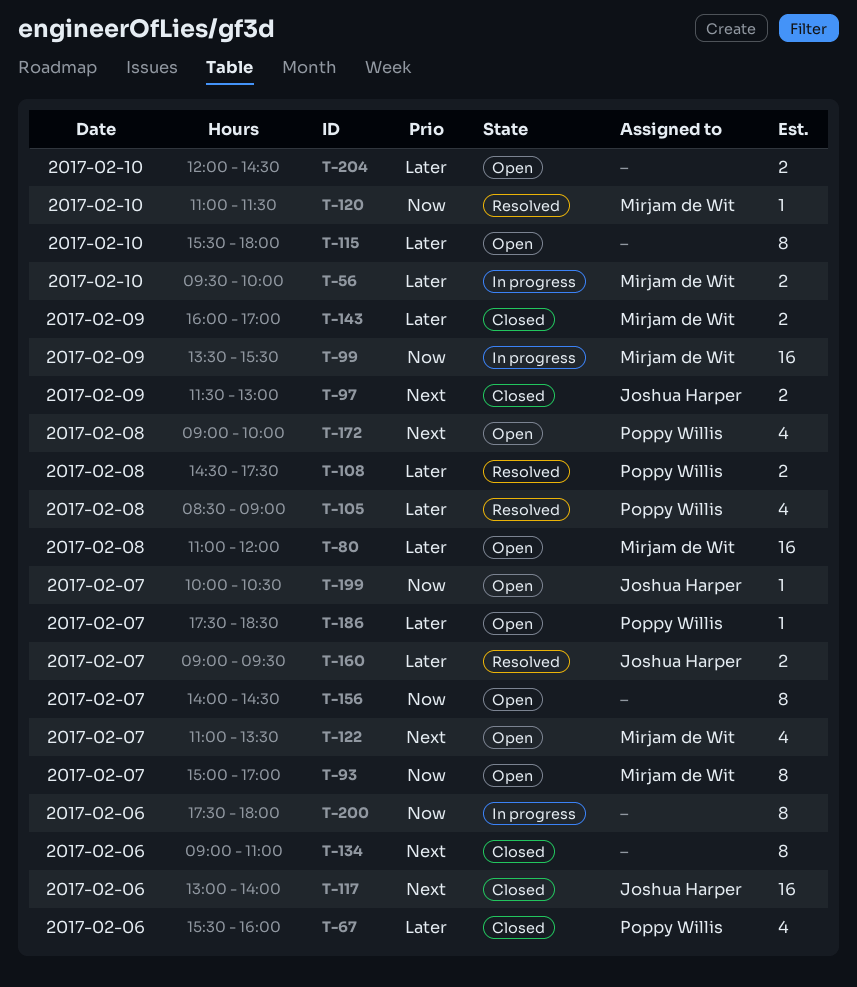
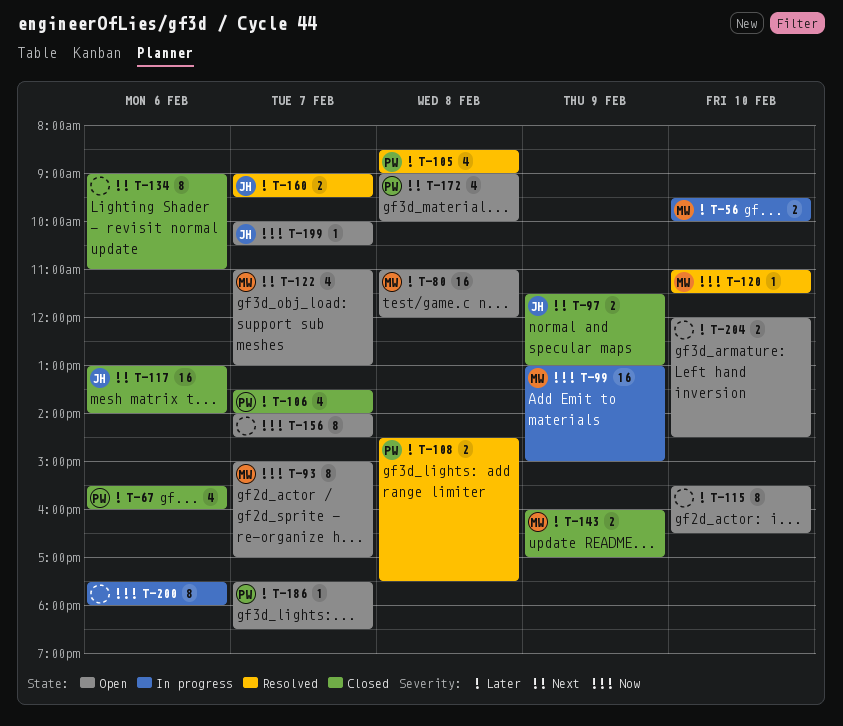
T-99, begins: 13:30 -> 13:00
T-99, ends: 15:30 -> 15:00
T-106: none -> present
T-115, ends: 18:00 -> 16:30
T-122, ends: 13:30 -> 13:00

